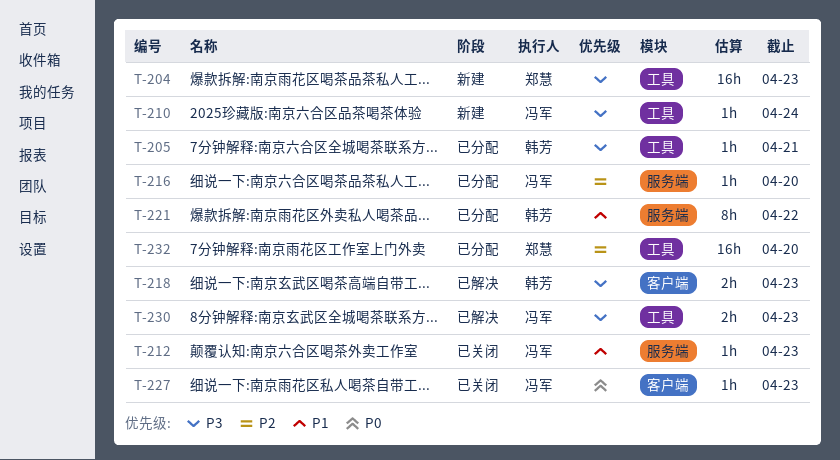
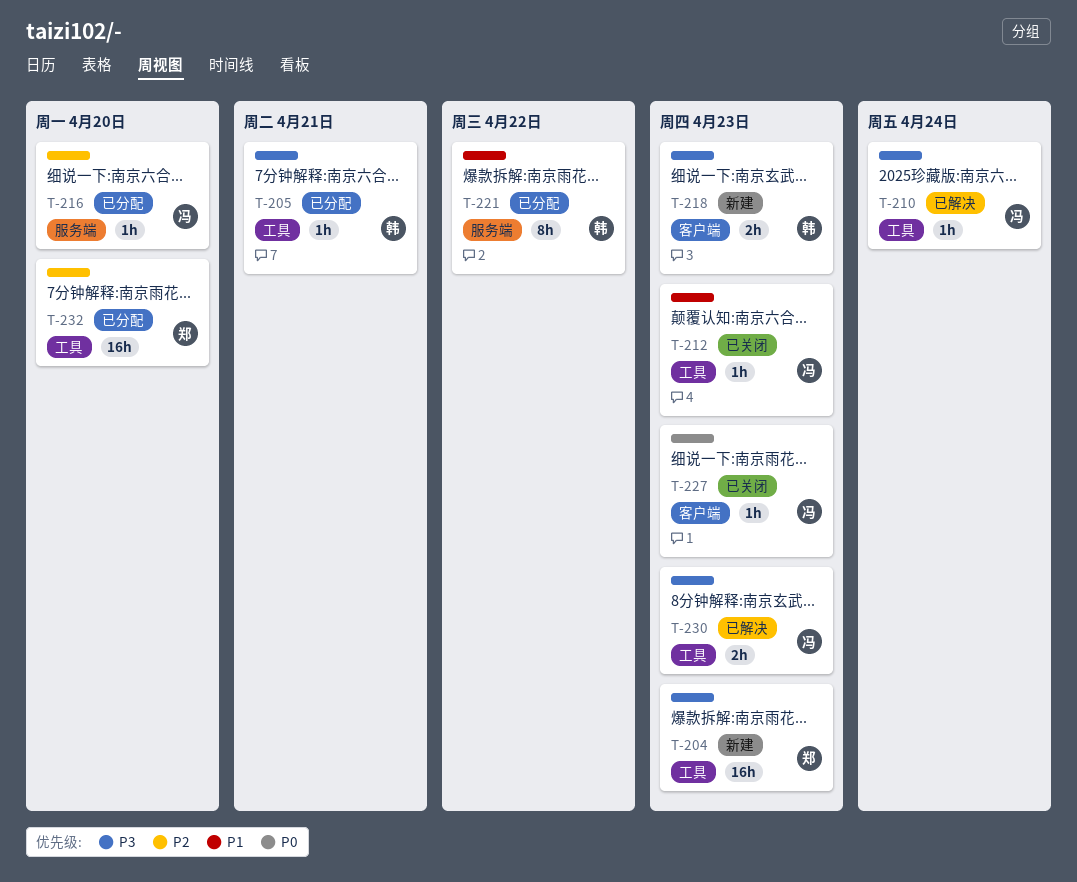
T-210, status: 新建 -> 已解决
T-212, label: 服务端 -> 工具
T-218, status: 已解决 -> 新建

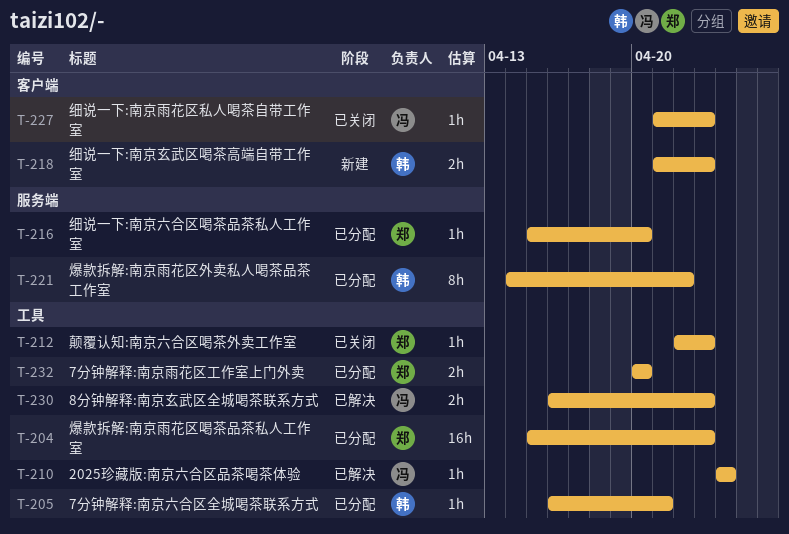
T-204, status: 新建 -> 已分配
T-212, owner: 冯 -> 郑
T-216, owner: 冯 -> 郑
T-232, estimate: 16h -> 2h

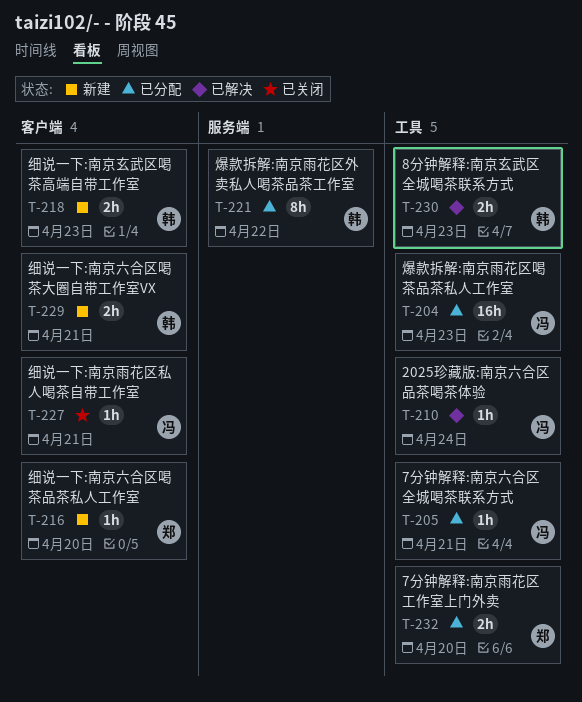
T-204, owner: 郑 -> 冯
T-205, owner: 韩 -> 冯
T-212: present -> none
T-216, status: 已分配 -> 新建
T-216, label: 服务端 -> 客户端
T-227, due: Apr 23 -> Apr 21
T-229: none -> present
T-230, owner: 冯 -> 韩

